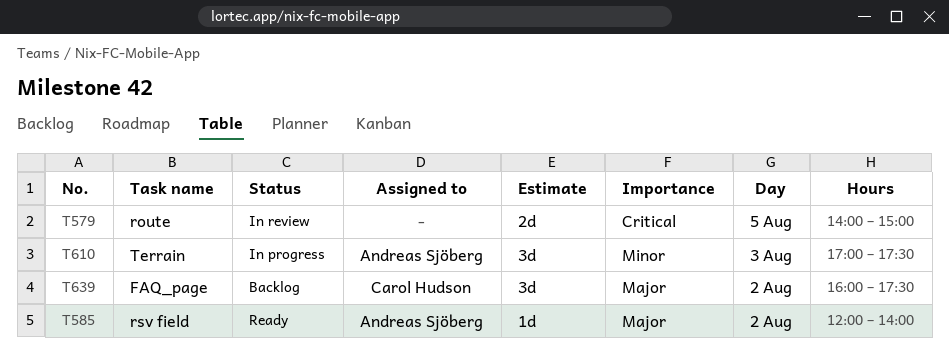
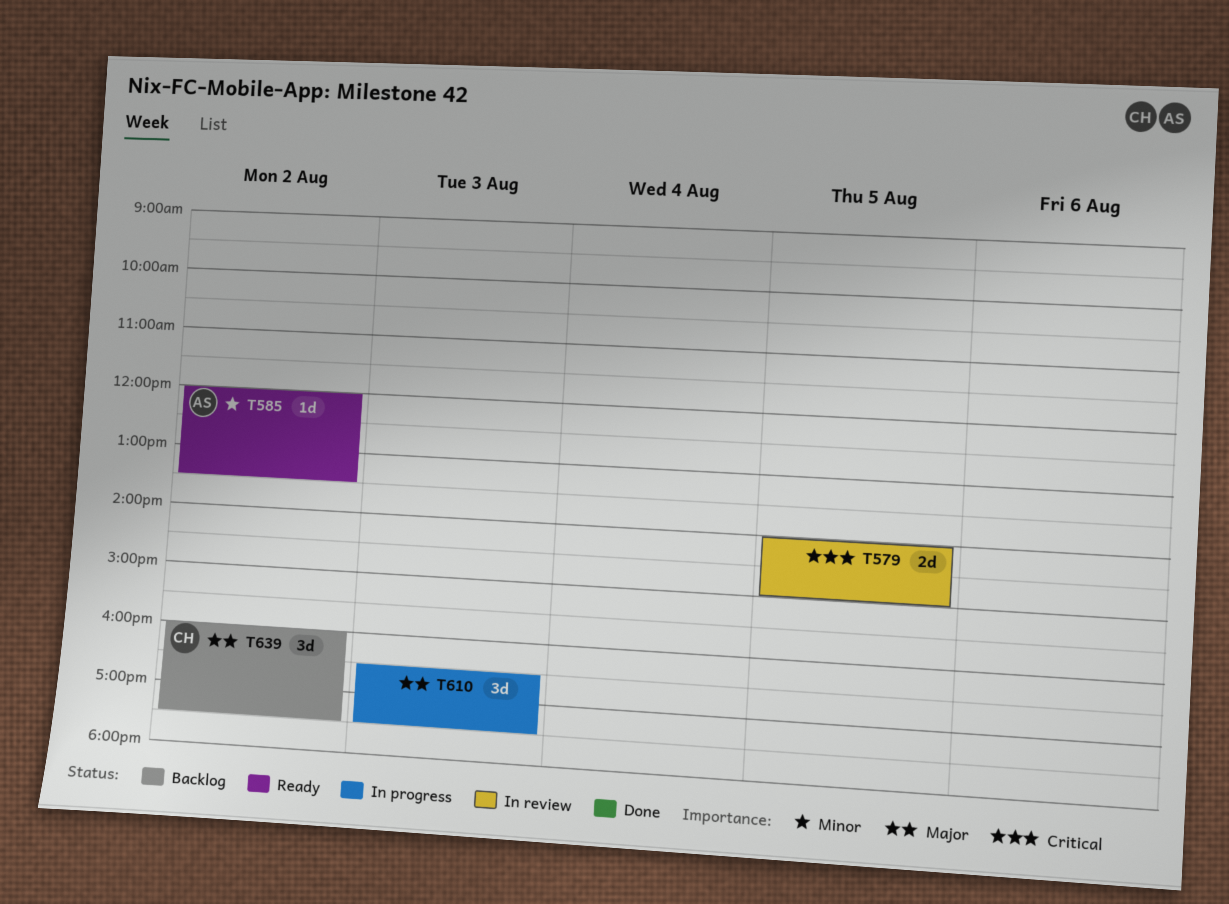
T585, priority: Major -> Minor
T585, ends: 14:00 -> 13:30
T610, owner: Andreas Sjöberg -> none
T610, priority: Minor -> Major
T610, begins: 17:00 -> 16:30

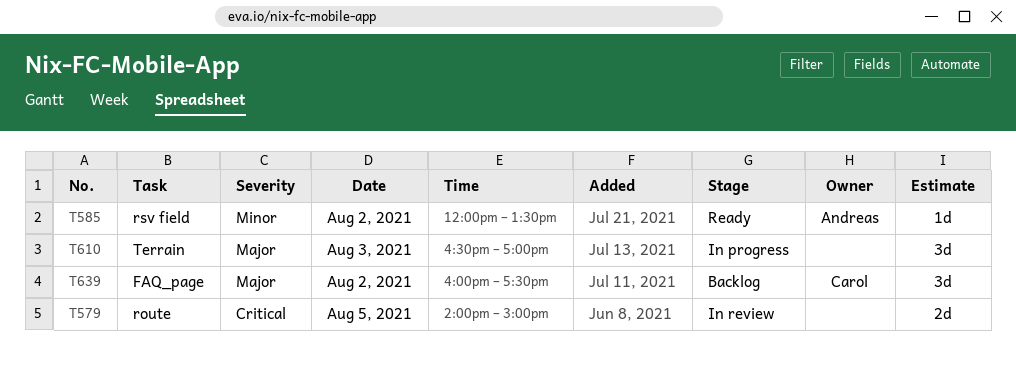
T610, ends: 17:30 -> 17:00

